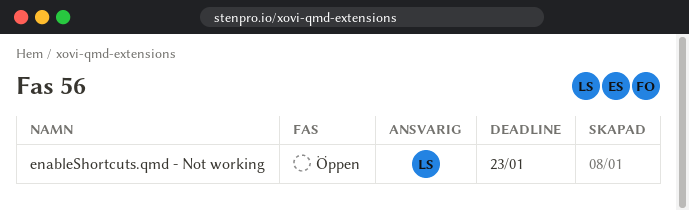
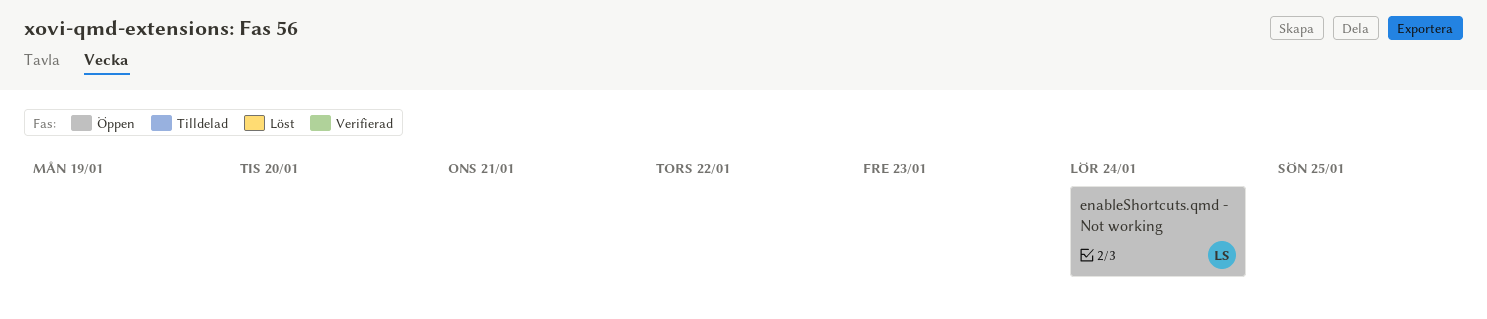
enableShortcuts.qmd - Not working, due: Jan 23 -> Jan 24

